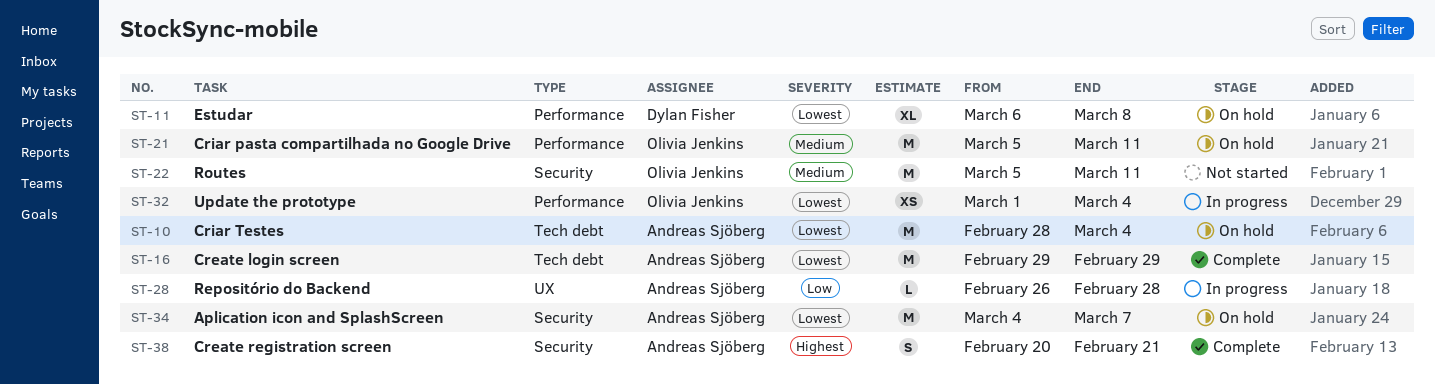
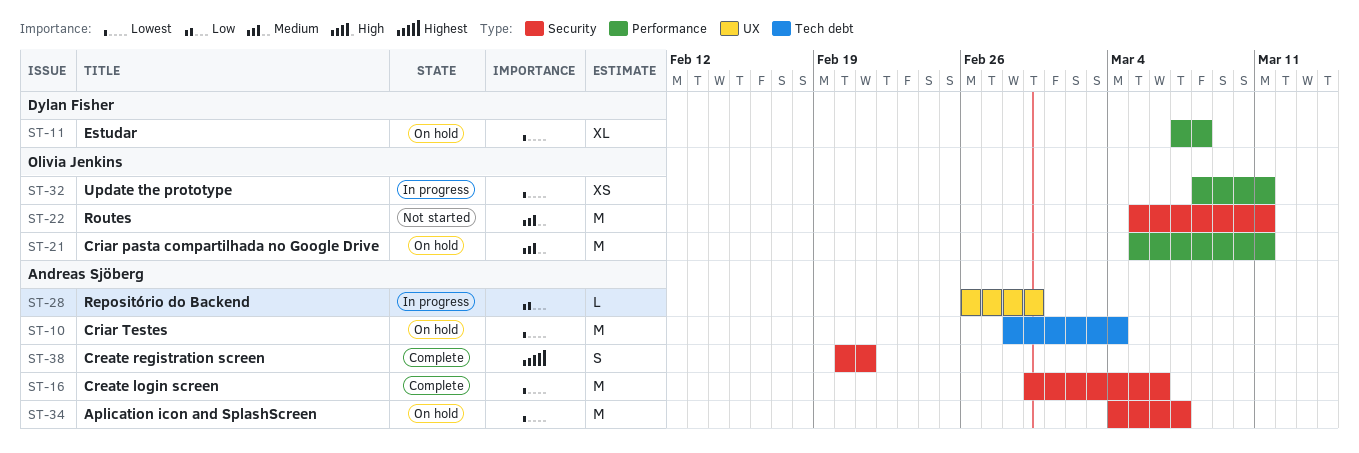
ST-11, start: Mar 6 -> Mar 7
ST-16, label: Tech debt -> Security
ST-16, due: Feb 29 -> Mar 6
ST-28, due: Feb 28 -> Feb 29
ST-32, start: Mar 1 -> Mar 8
ST-32, due: Mar 4 -> Mar 11

